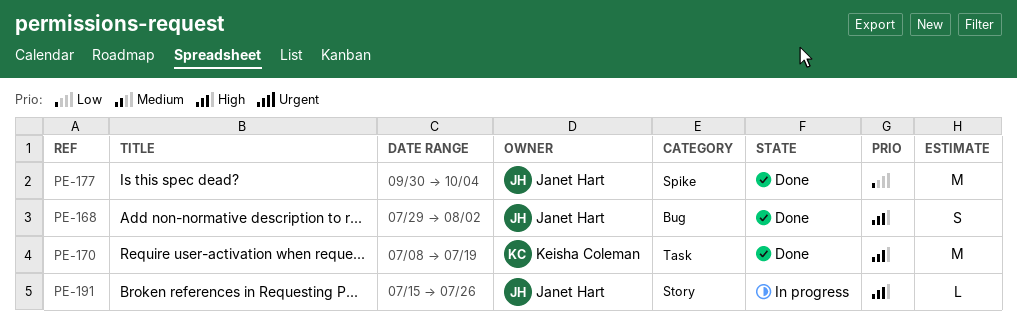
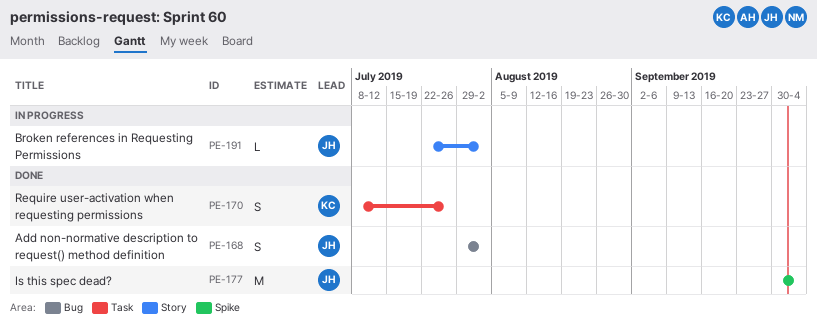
PE-170, estimate: M -> S
PE-170, due: Jul 19 -> Jul 26
PE-191, start: Jul 15 -> Jul 22
PE-191, due: Jul 26 -> Aug 2

